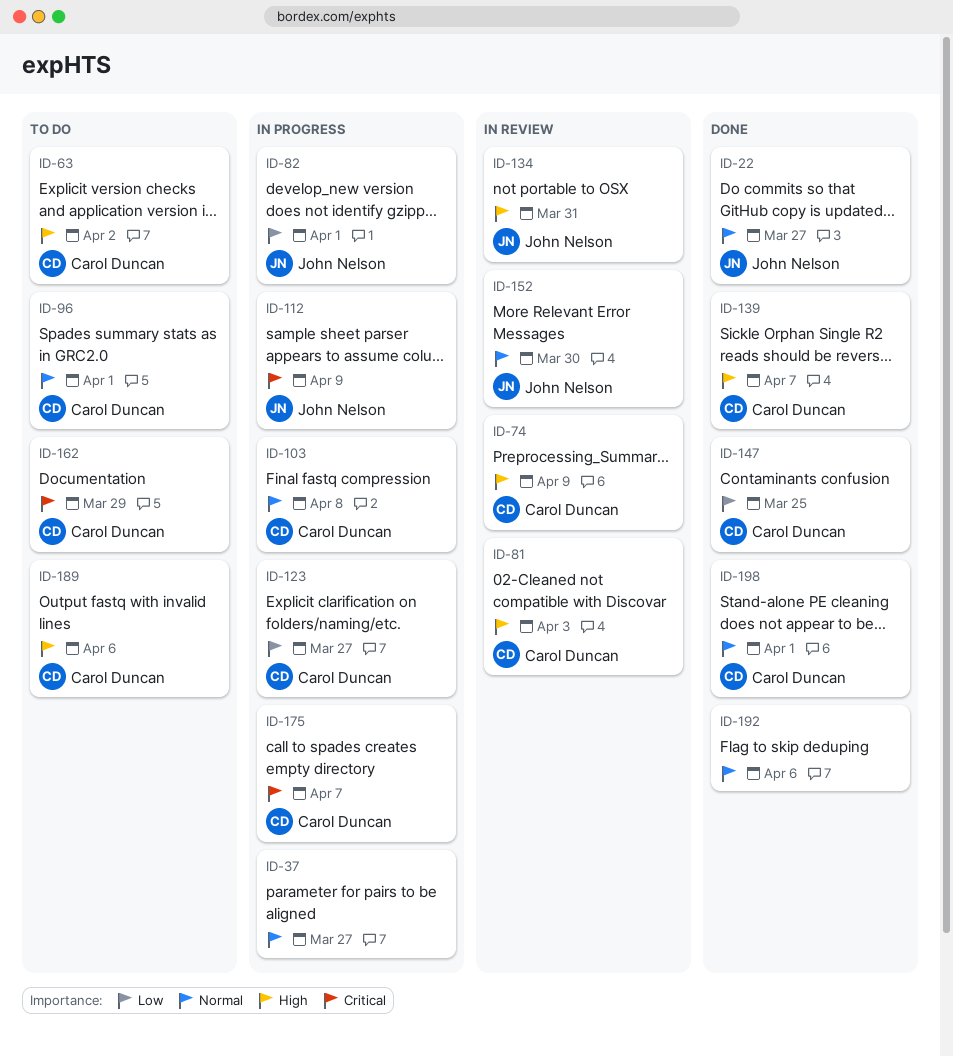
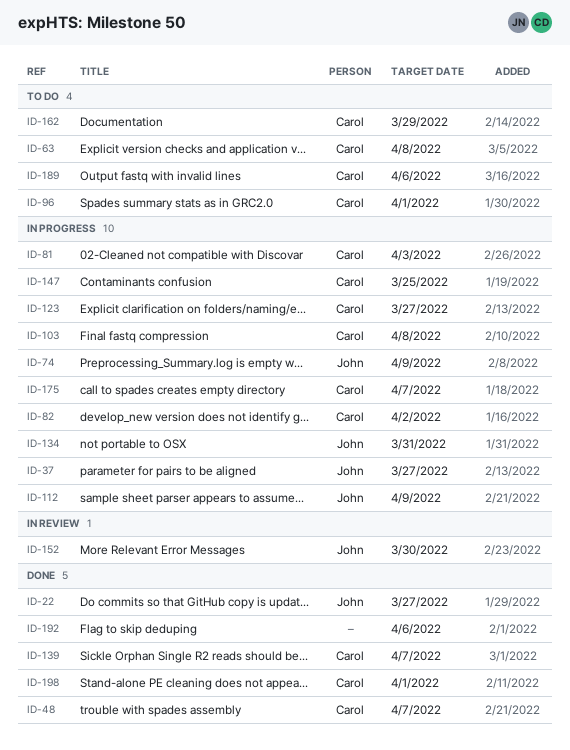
ID-37, owner: none -> John Nelson
ID-48: none -> present
ID-63, due: Apr 2 -> Apr 8
ID-74, status: In review -> In progress
ID-74, owner: Carol Duncan -> John Nelson
ID-81, status: In review -> In progress
ID-82, owner: John Nelson -> Carol Duncan
ID-82, due: Apr 1 -> Apr 2
ID-134, status: In review -> In progress
ID-147, status: Done -> In progress

